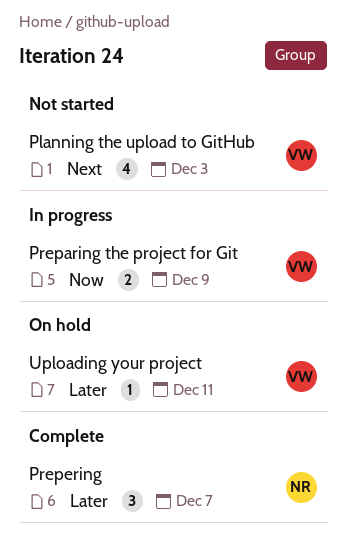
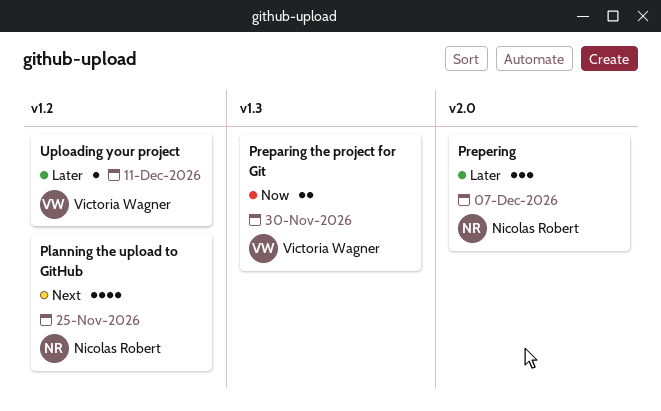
Planning the upload to GitHub, owner: Victoria Wagner -> Nicolas Robert
Planning the upload to GitHub, due: Dec 3 -> Nov 25
Preparing the project for Git, due: Dec 9 -> Nov 30

